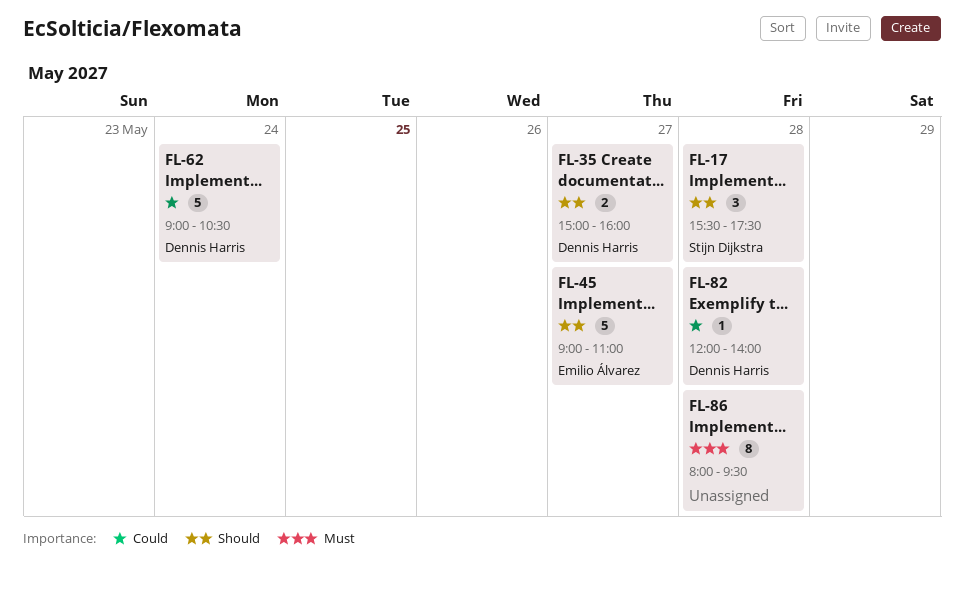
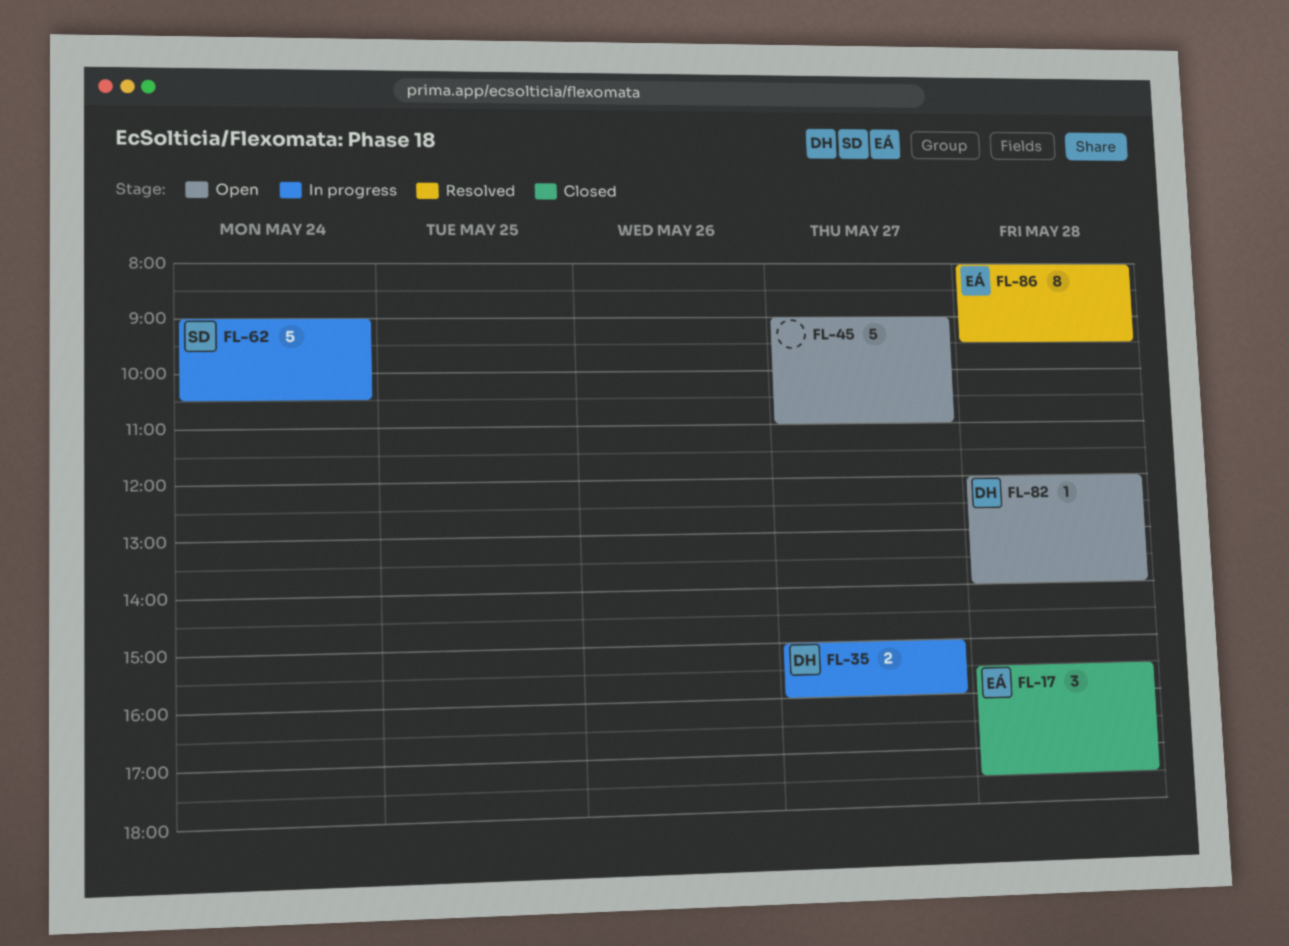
FL-17, owner: Stijn Dijkstra -> Emilio Álvarez
FL-45, owner: Emilio Álvarez -> none
FL-62, owner: Dennis Harris -> Stijn Dijkstra
FL-86, owner: none -> Emilio Álvarez

